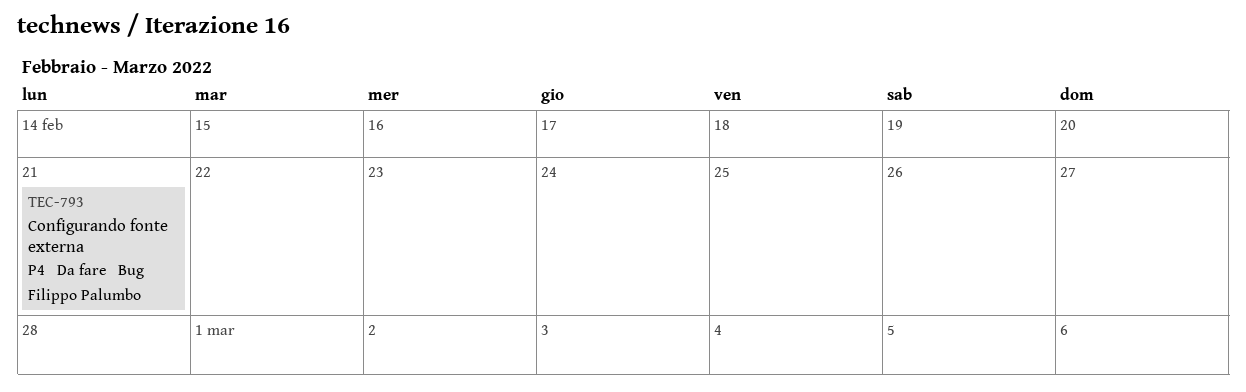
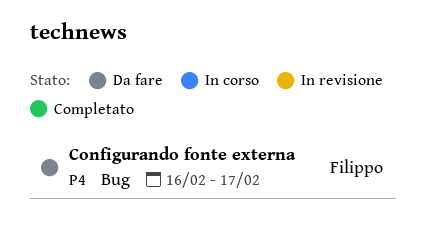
Configurando fonte externa, due: Feb 21 -> Feb 17

